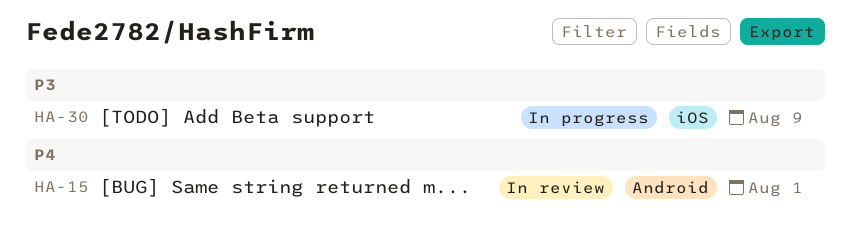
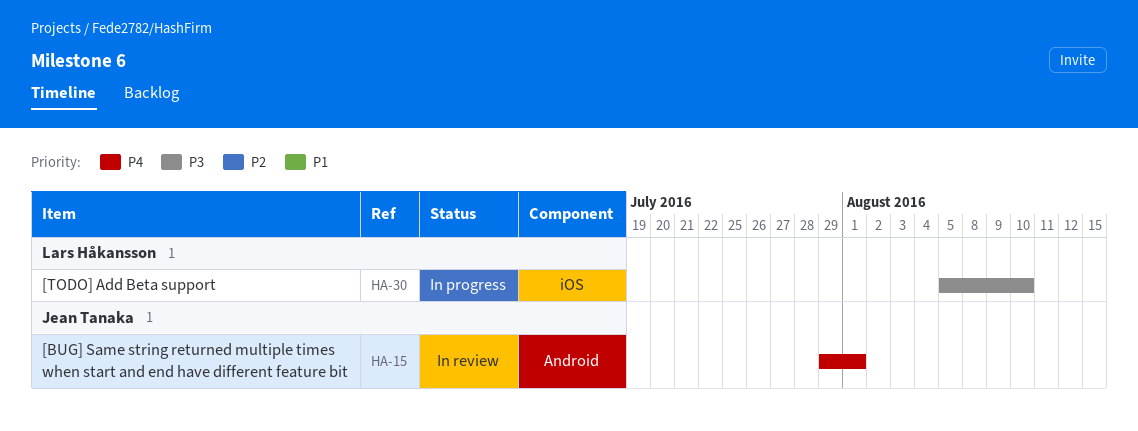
HA-30, due: Aug 9 -> Aug 10

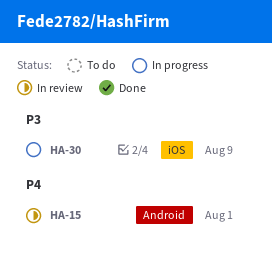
HA-30, due: Aug 10 -> Aug 9

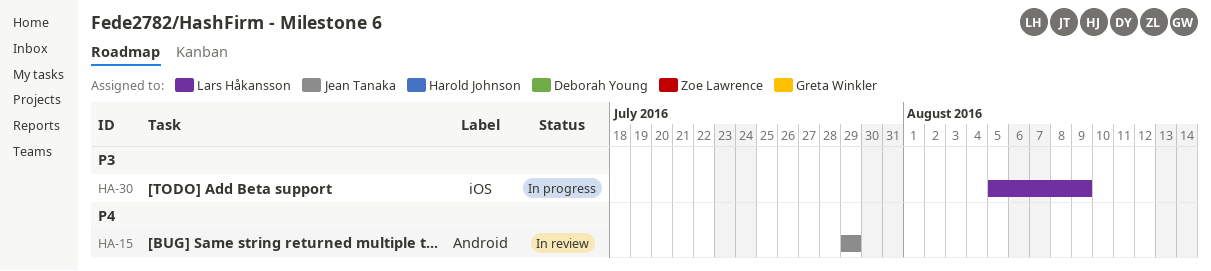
HA-15, due: Aug 1 -> Jul 29

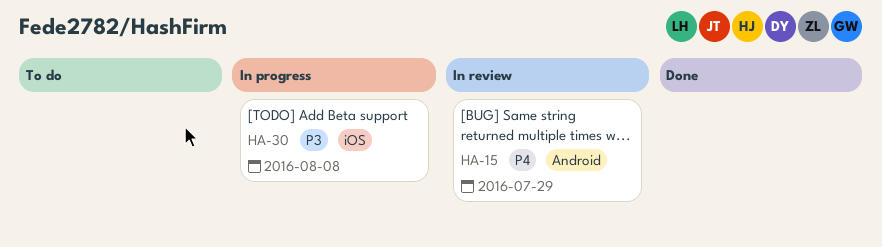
HA-30, due: Aug 9 -> Aug 8

